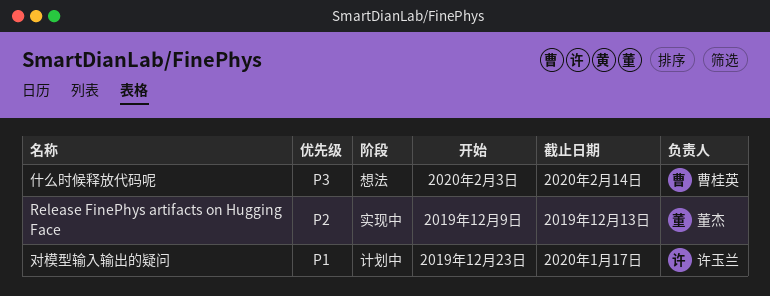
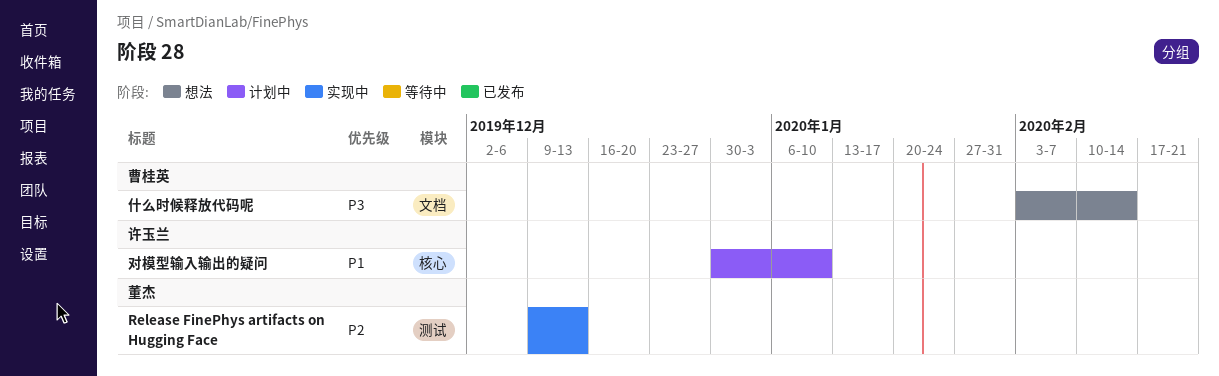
对模型输入输出的疑问, start: Dec 23 -> Dec 30
对模型输入输出的疑问, due: Jan 17 -> Jan 10

